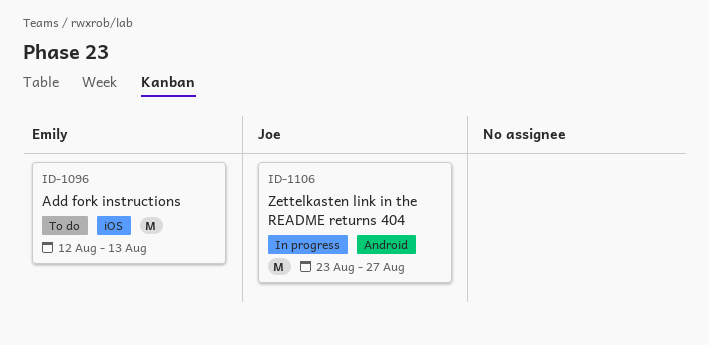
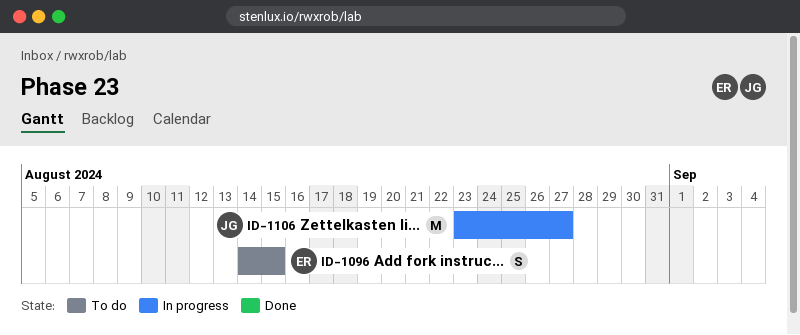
ID-1096, estimate: M -> S
ID-1096, start: Aug 12 -> Aug 14
ID-1096, due: Aug 13 -> Aug 15

